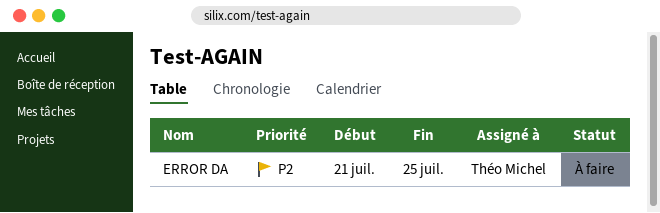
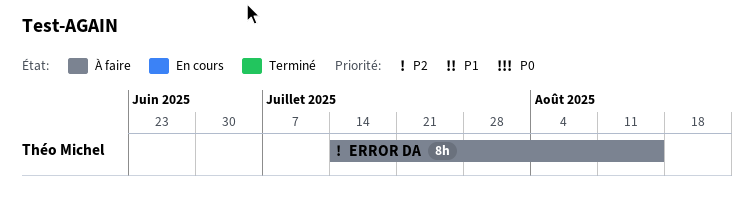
ERROR DA, start: Jul 21 -> Jul 14
ERROR DA, due: Jul 25 -> Aug 15

